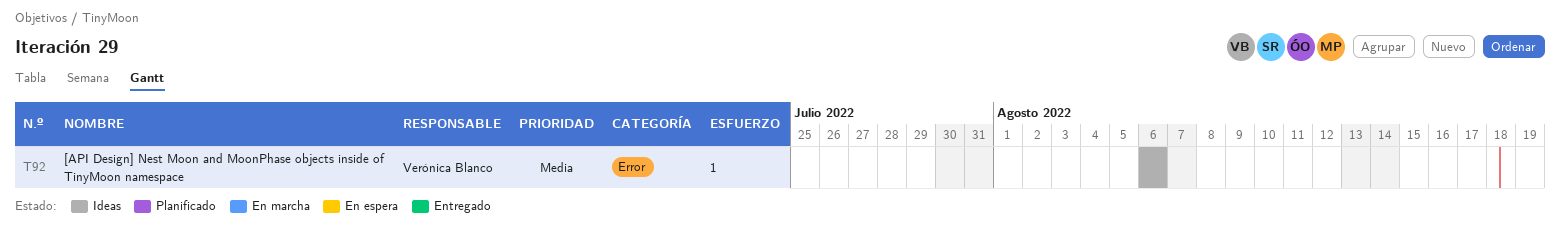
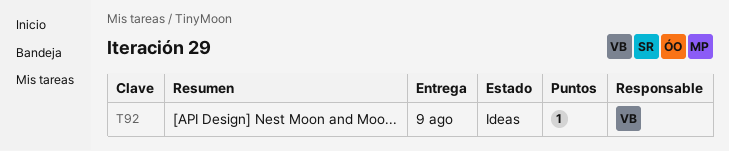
T92, due: Aug 6 -> Aug 9

